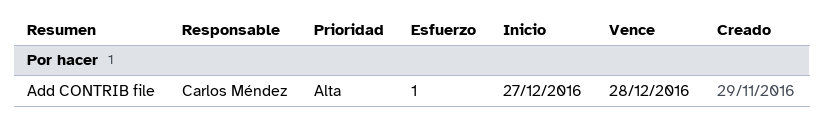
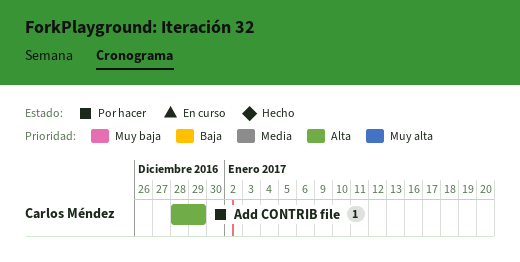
Add CONTRIB file, start: Dec 27 -> Dec 28
Add CONTRIB file, due: Dec 28 -> Dec 29

